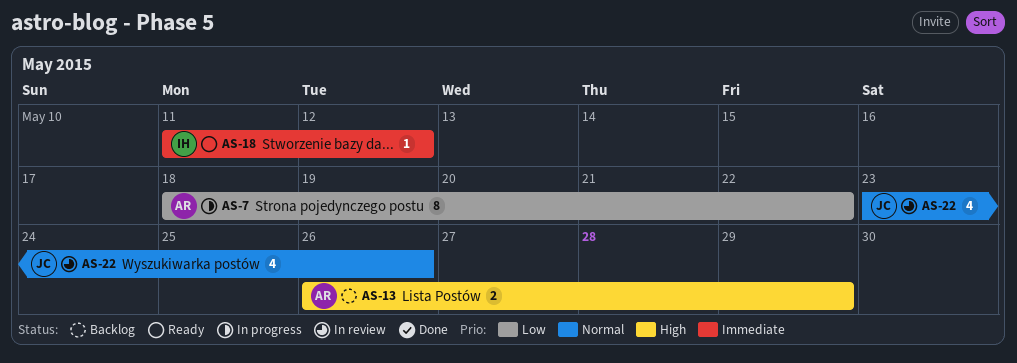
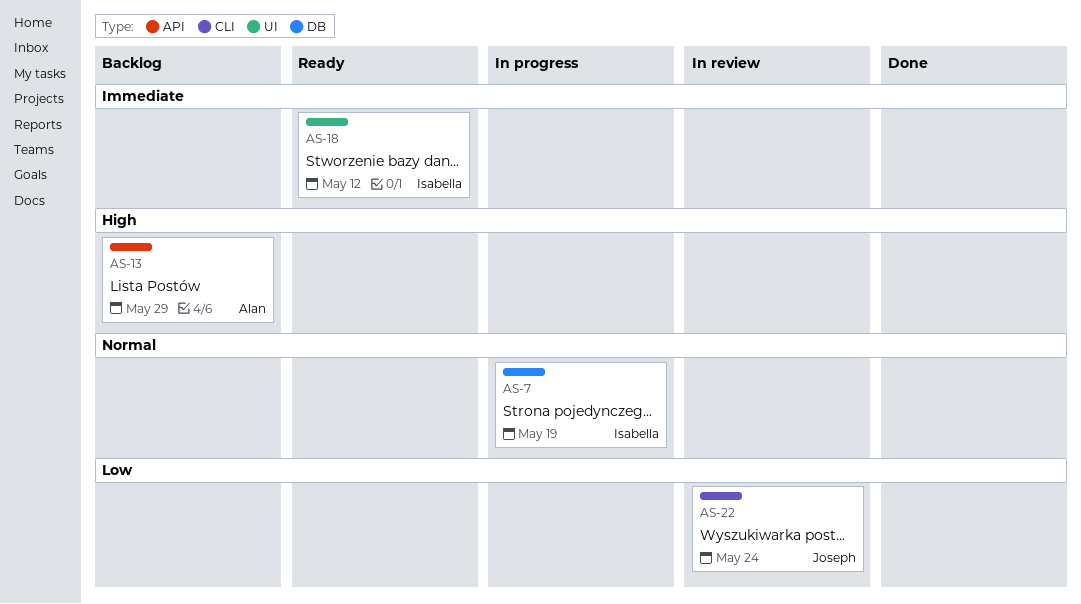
AS-7, owner: Alan -> Isabella
AS-7, priority: Low -> Normal
AS-7, due: May 22 -> May 19
AS-22, priority: Normal -> Low
AS-22, due: May 26 -> May 24

